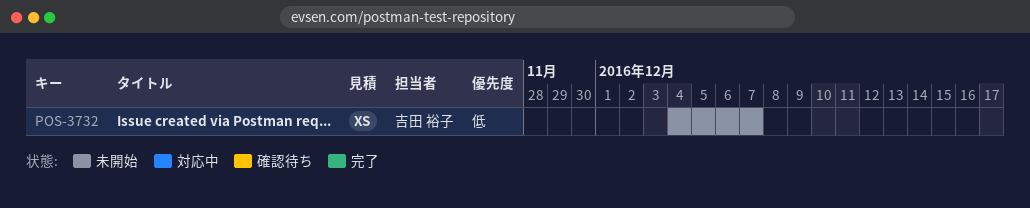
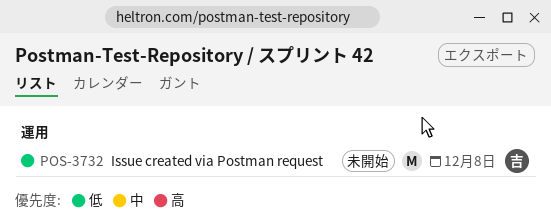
POS-3732, estimate: XS -> M
POS-3732, due: Dec 7 -> Dec 8

